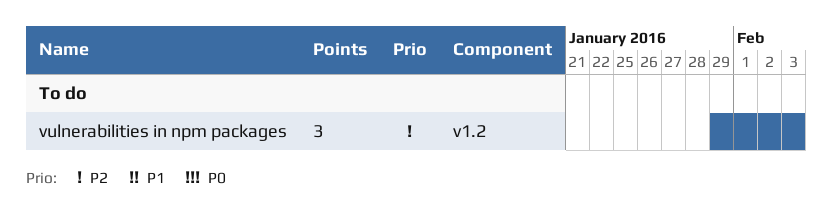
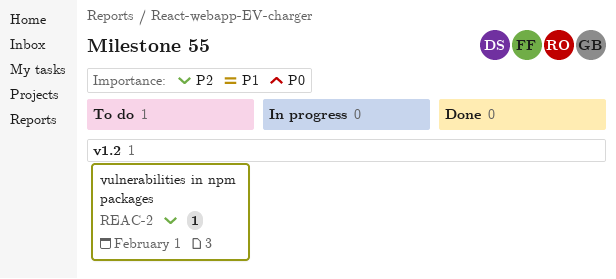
vulnerabilities in npm packages, estimate: 3 -> 1
vulnerabilities in npm packages, due: Feb 3 -> Feb 1

